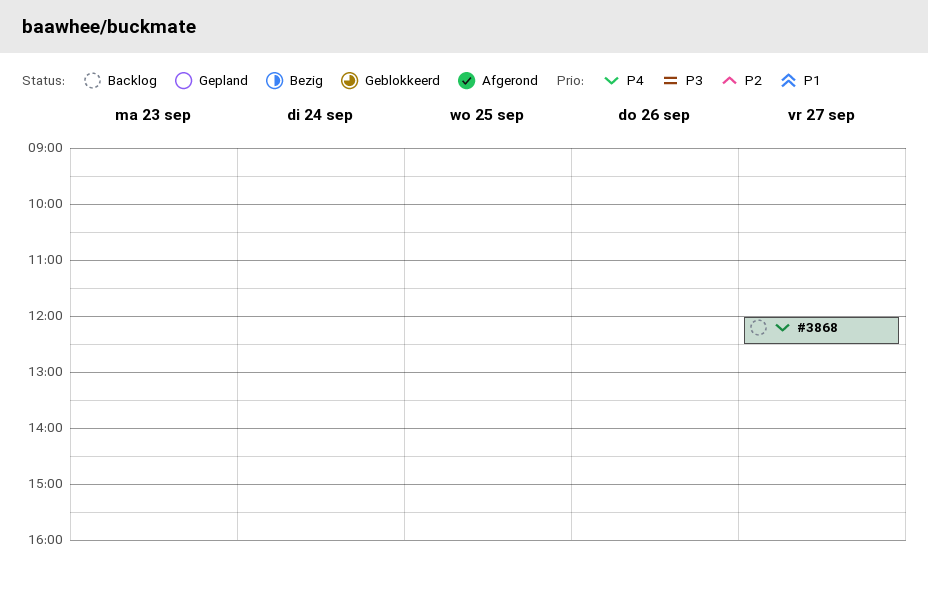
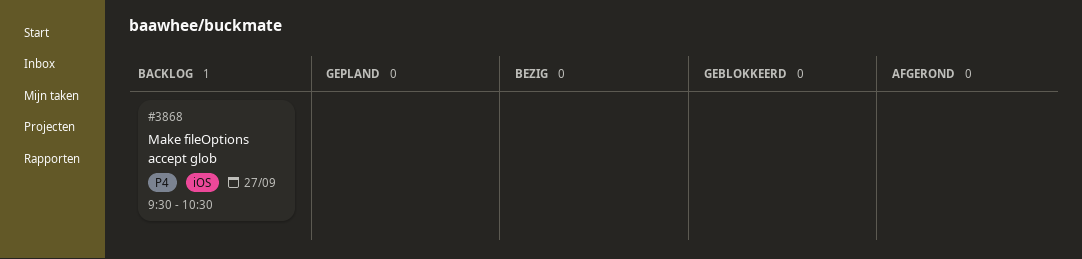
#3868, begins: 12:00 -> 09:30
#3868, ends: 12:30 -> 10:30

